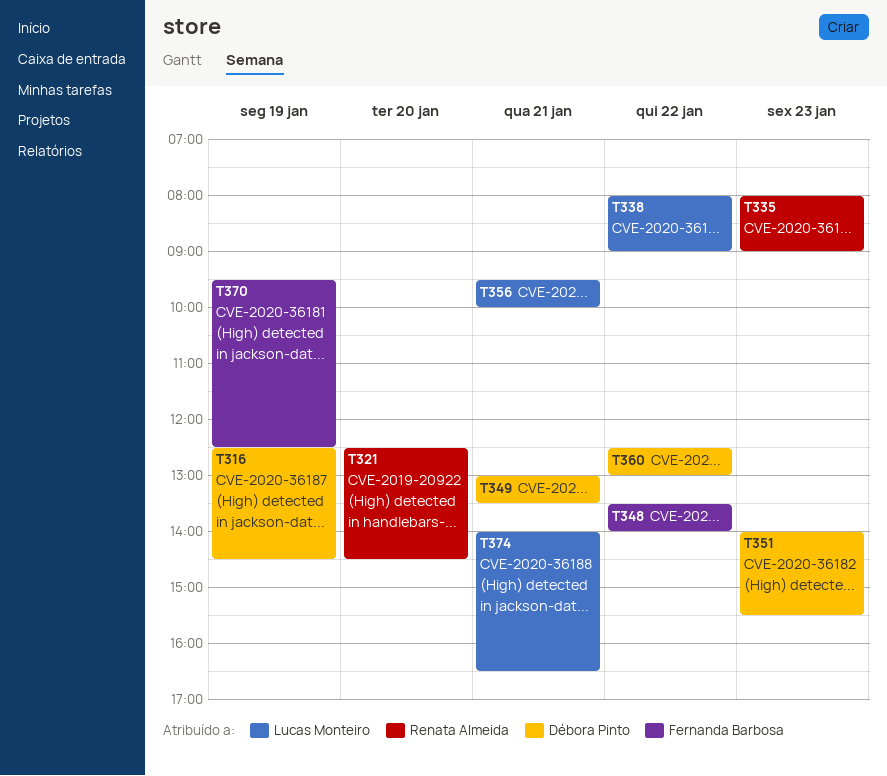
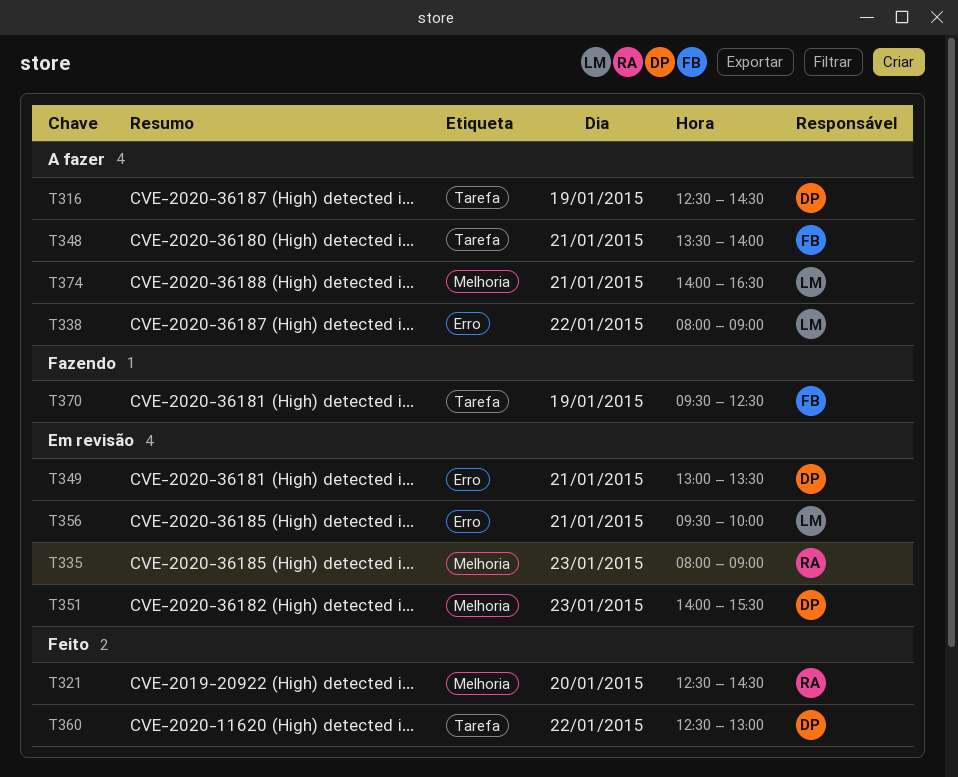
T348, day: Jan 22 -> Jan 21

